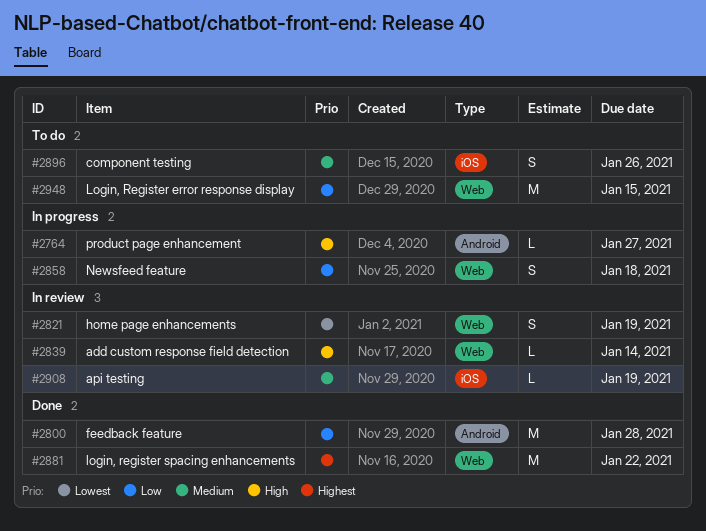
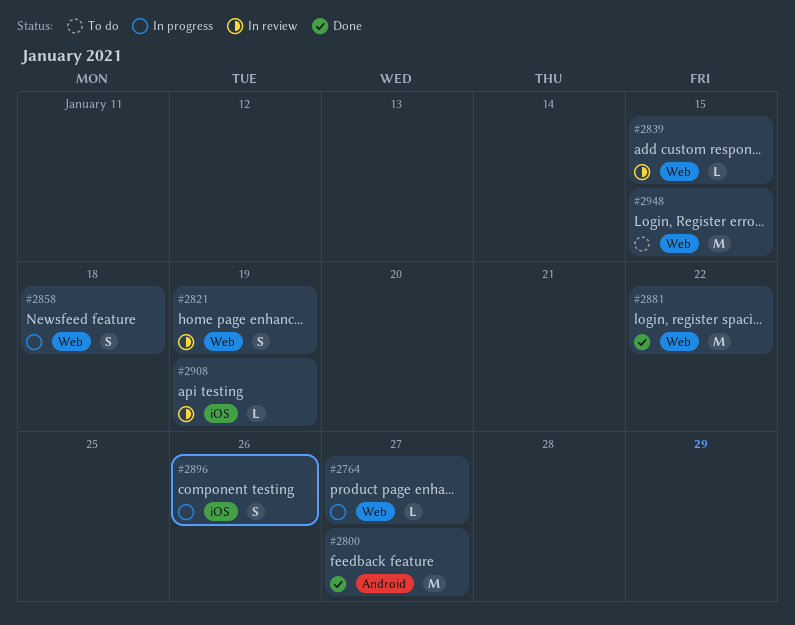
#2764, label: Android -> Web
#2800, due: Jan 28 -> Jan 27
#2839, due: Jan 14 -> Jan 15
#2896, status: To do -> In progress

